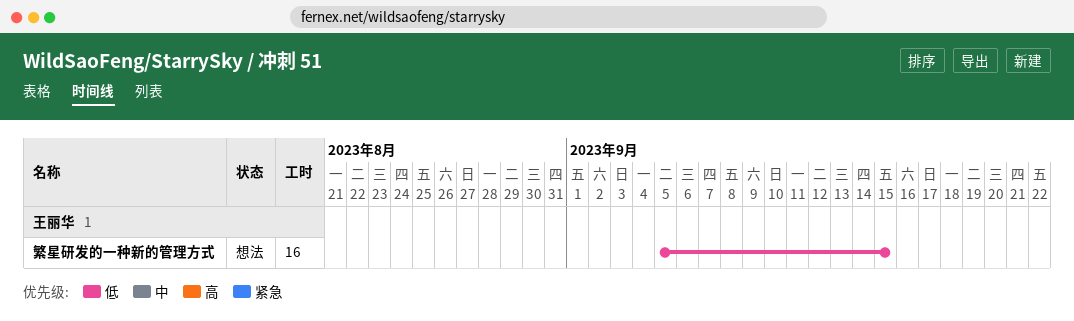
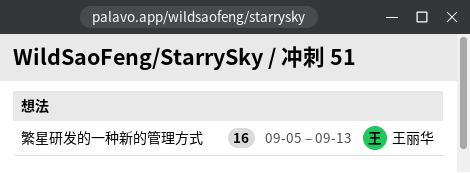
繁星研发的一种新的管理方式, due: Sep 15 -> Sep 13

